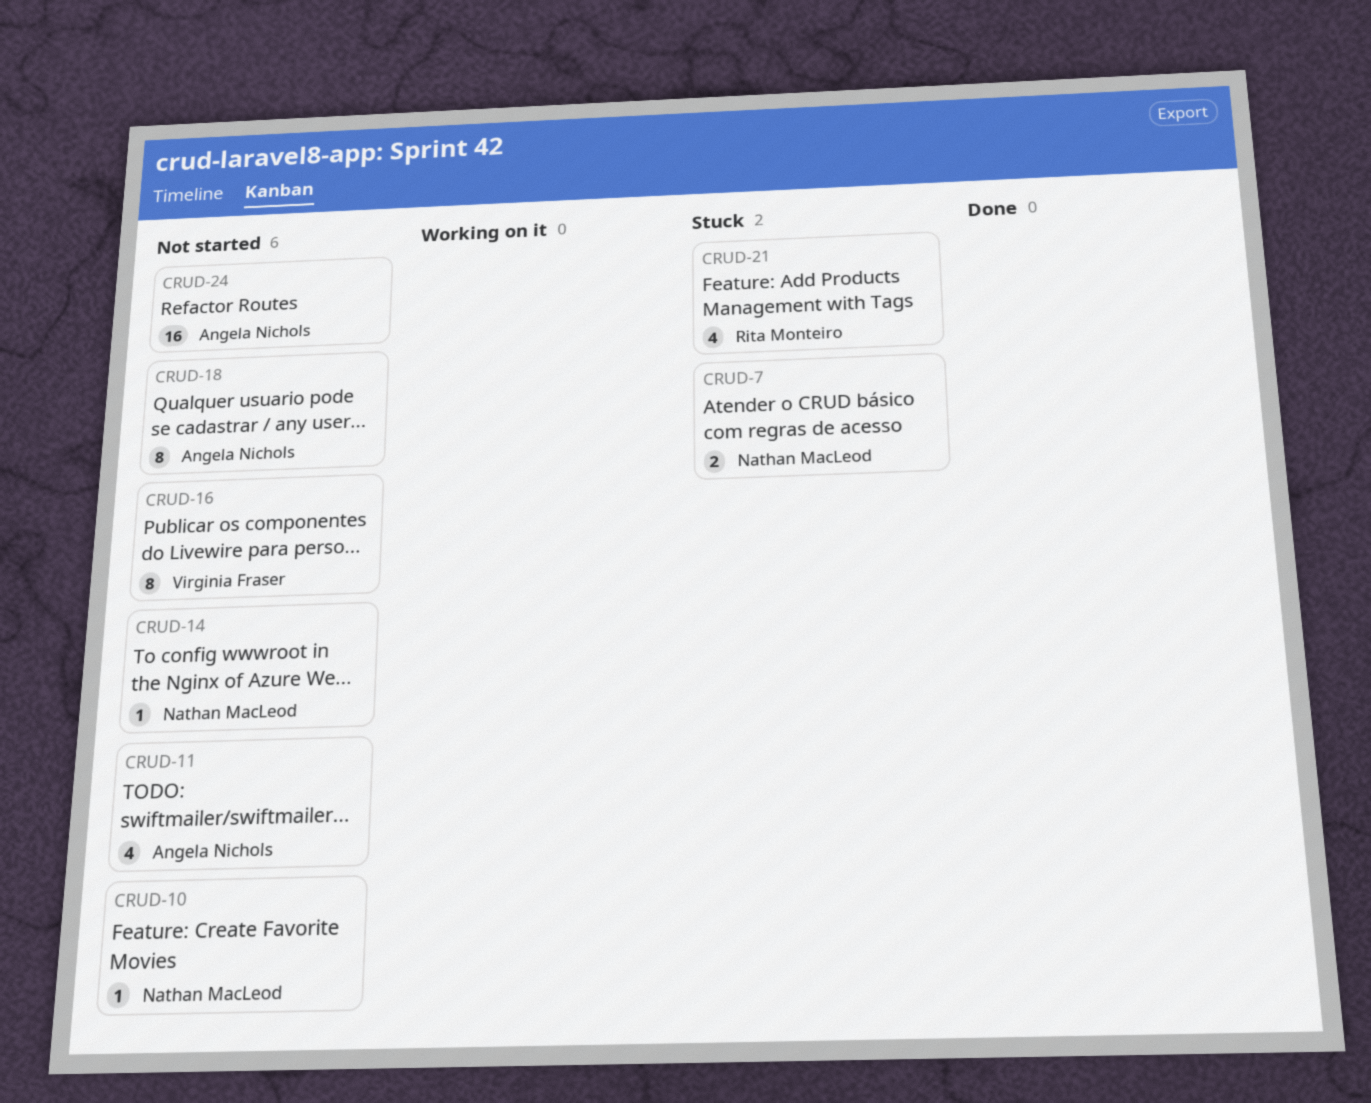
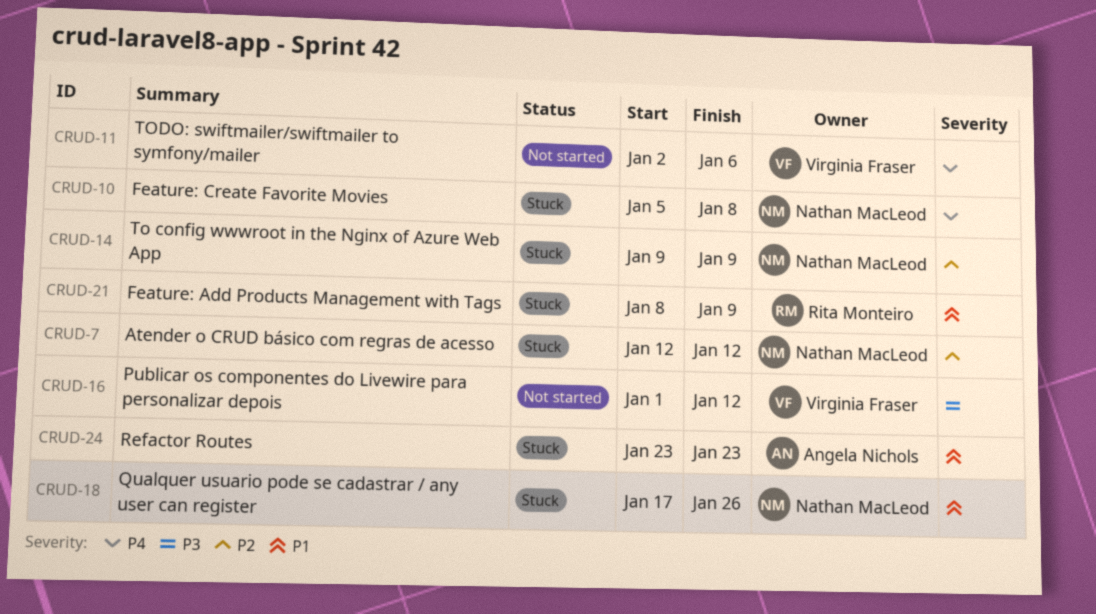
CRUD-10, status: Not started -> Stuck
CRUD-11, owner: Angela Nichols -> Virginia Fraser
CRUD-14, status: Not started -> Stuck
CRUD-18, status: Not started -> Stuck
CRUD-18, owner: Angela Nichols -> Nathan MacLeod
CRUD-24, status: Not started -> Stuck

